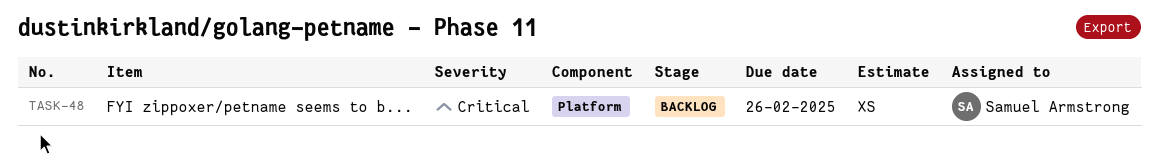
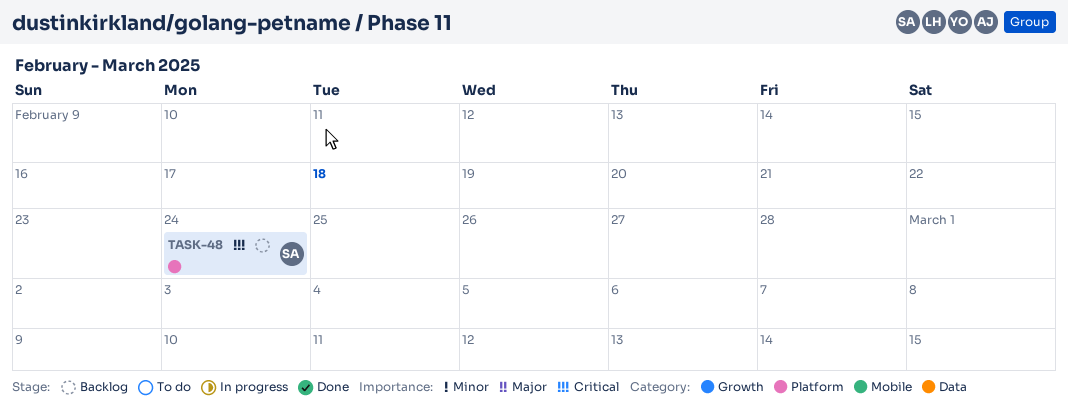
TASK-48, due: Feb 26 -> Feb 24

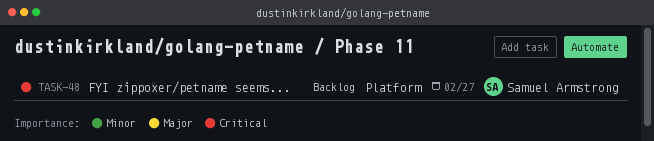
TASK-48, due: Feb 24 -> Feb 27

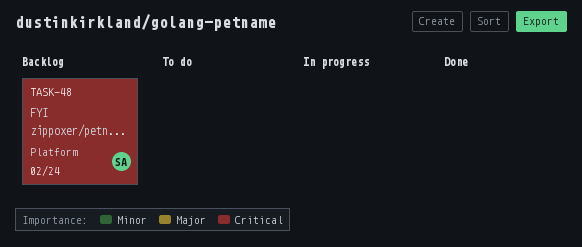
TASK-48, due: Feb 27 -> Feb 24

